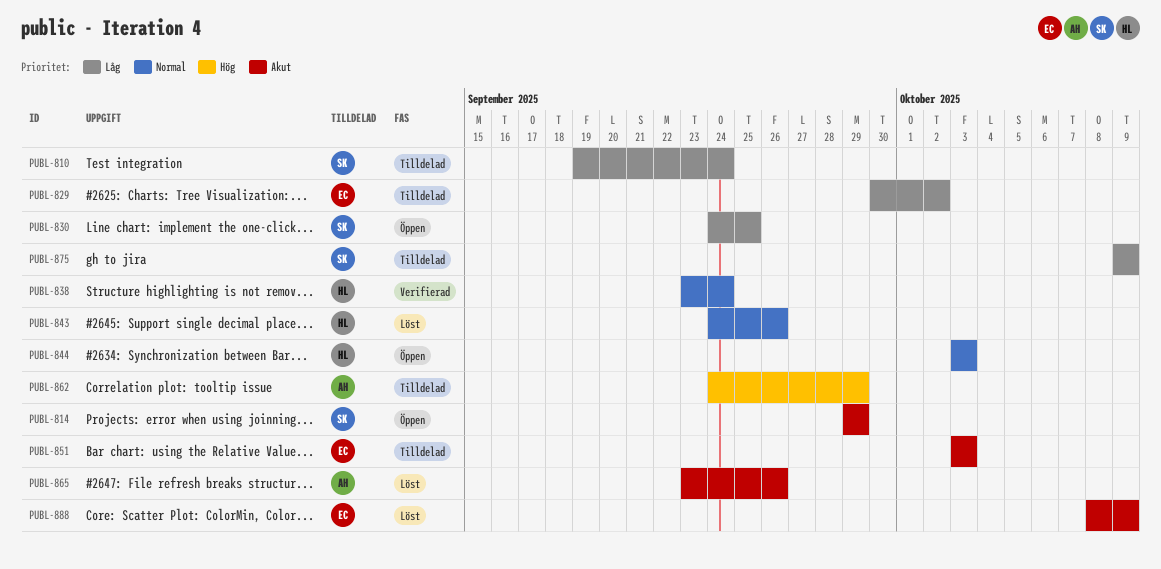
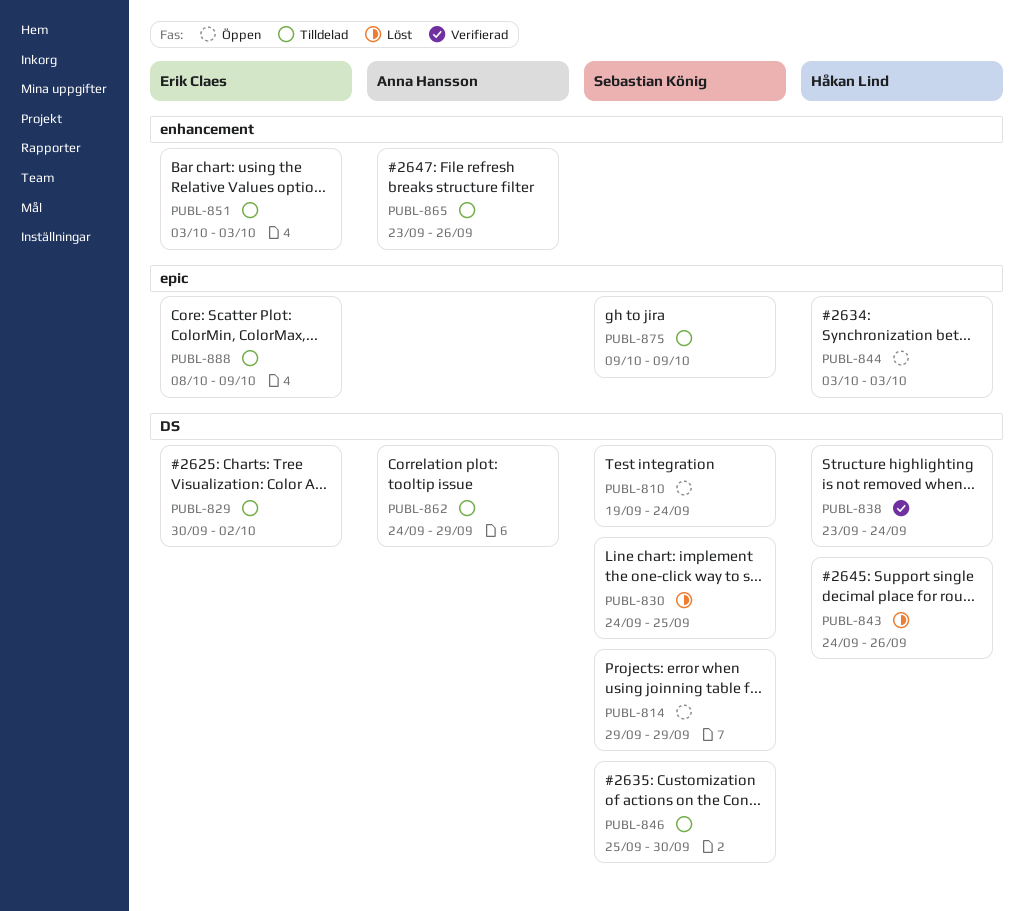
PUBL-810, status: Tilldelad -> Öppen
PUBL-830, status: Öppen -> Löst
PUBL-846: none -> present
PUBL-865, status: Löst -> Tilldelad
PUBL-888, status: Löst -> Tilldelad

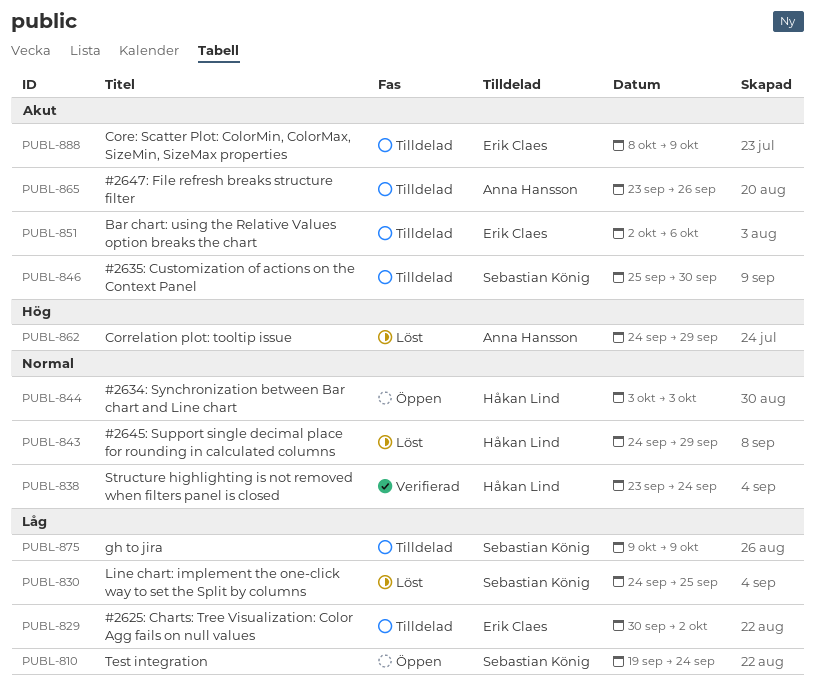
PUBL-814: present -> none
PUBL-843, due: Sep 26 -> Sep 29
PUBL-851, start: Oct 3 -> Oct 2
PUBL-851, due: Oct 3 -> Oct 6
PUBL-862, status: Tilldelad -> Löst

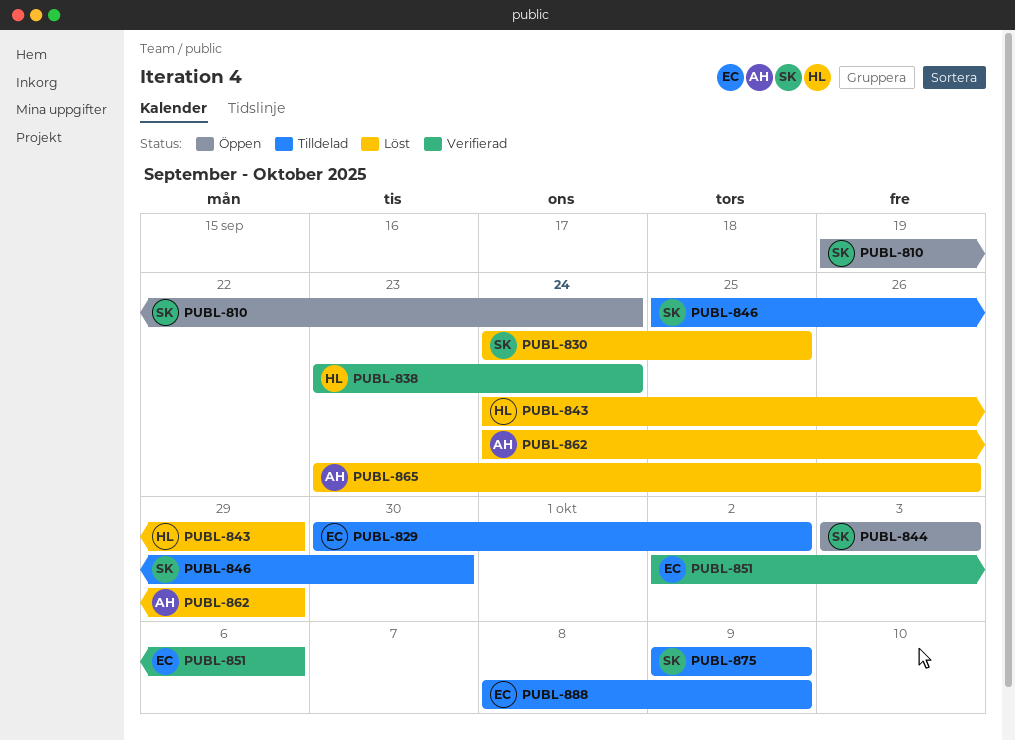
PUBL-844, owner: Håkan Lind -> Sebastian König
PUBL-851, status: Tilldelad -> Verifierad
PUBL-865, status: Tilldelad -> Löst

